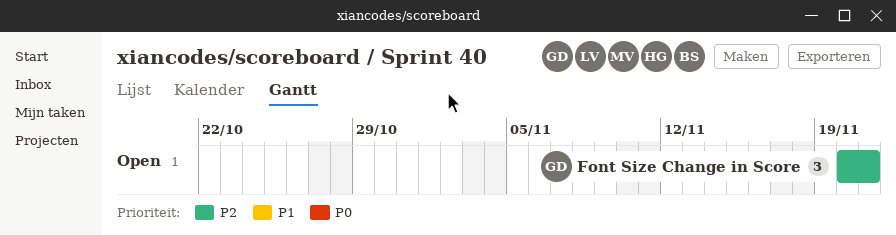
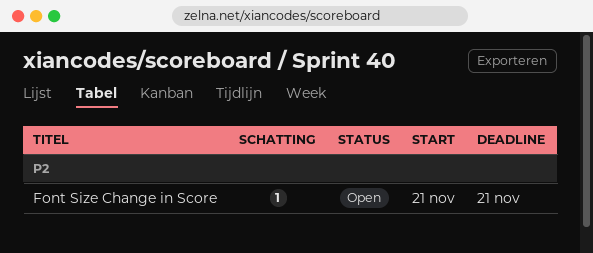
Font Size Change in Score, estimate: 3 -> 1
Font Size Change in Score, start: Nov 20 -> Nov 21

